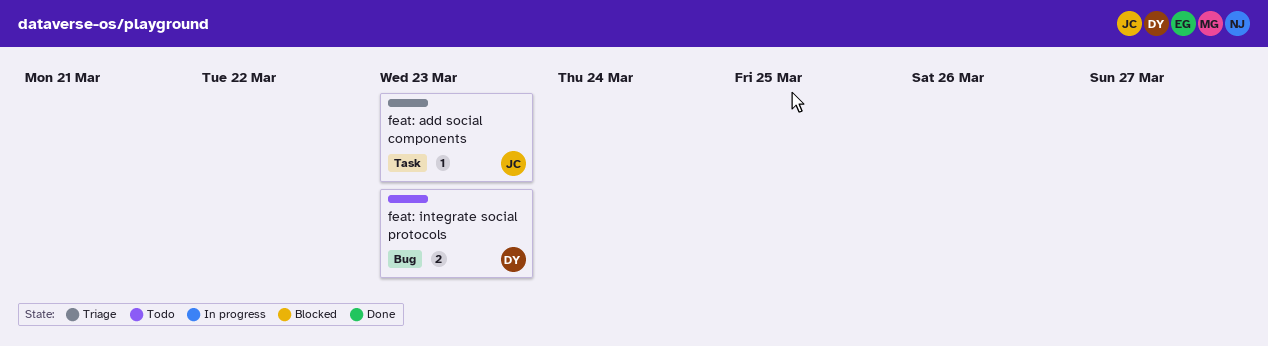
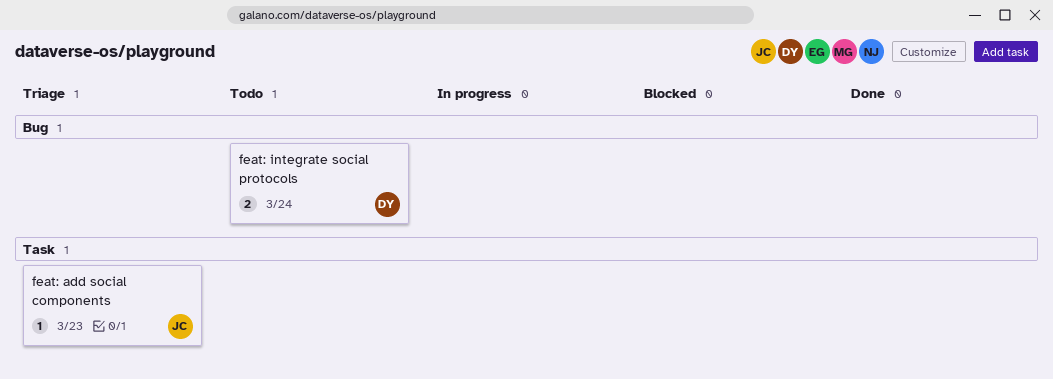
feat: integrate social protocols, due: Mar 23 -> Mar 24

